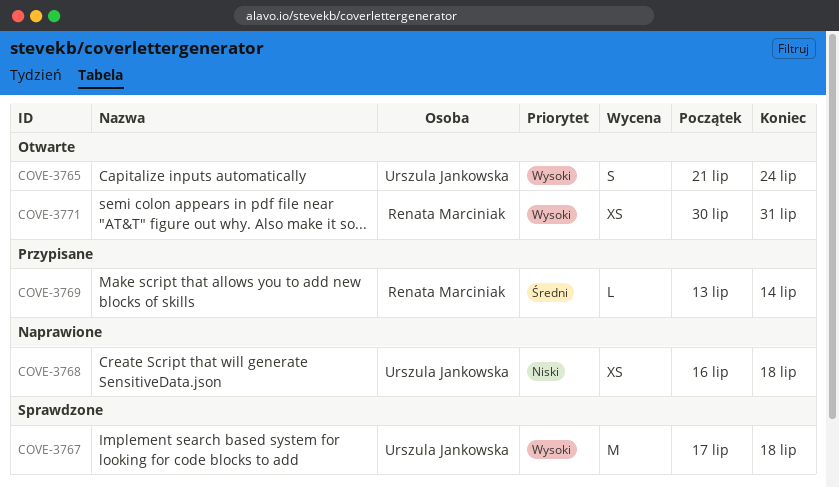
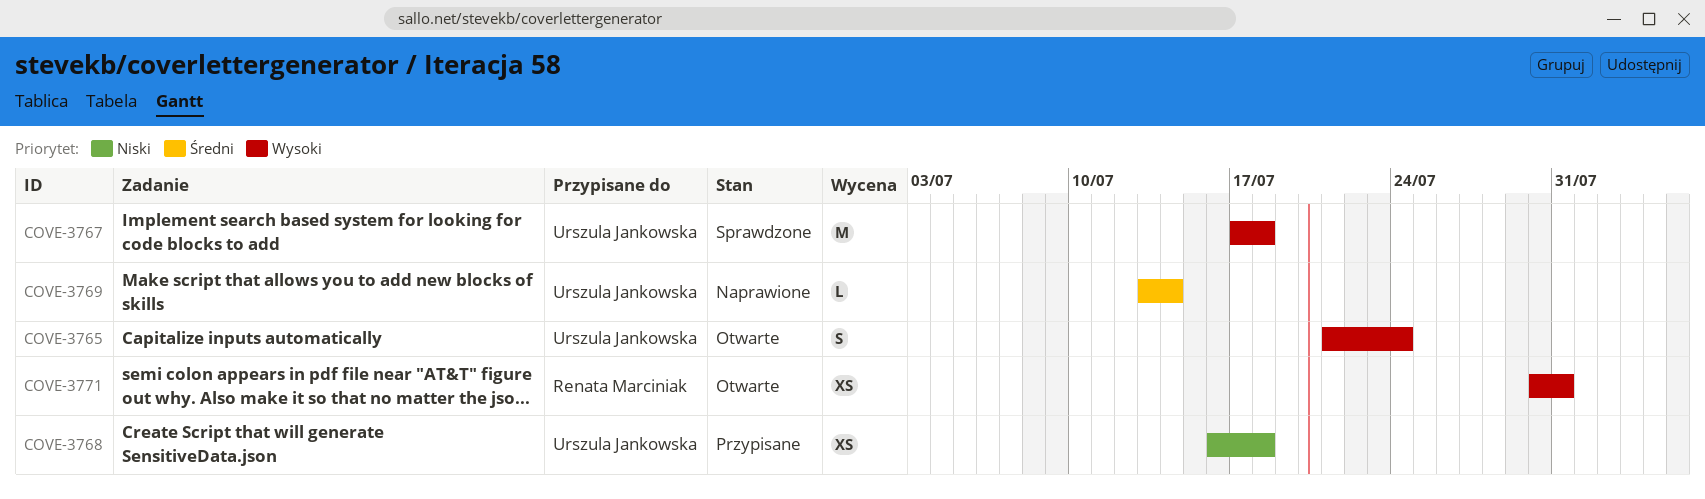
COVE-3768, status: Naprawione -> Przypisane
COVE-3769, status: Przypisane -> Naprawione
COVE-3769, owner: Renata Marciniak -> Urszula Jankowska

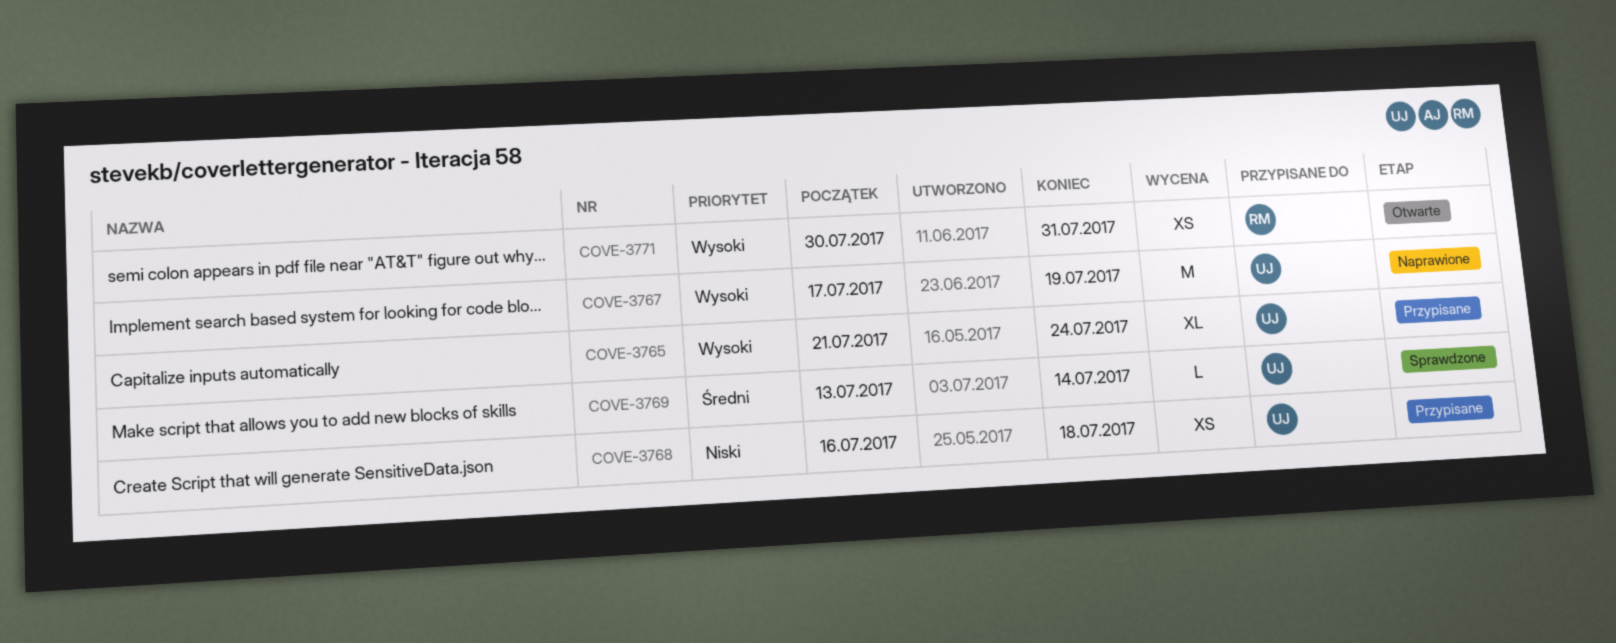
COVE-3765, status: Otwarte -> Przypisane
COVE-3765, estimate: S -> XL
COVE-3767, status: Sprawdzone -> Naprawione
COVE-3767, due: Jul 18 -> Jul 19
COVE-3769, status: Naprawione -> Sprawdzone

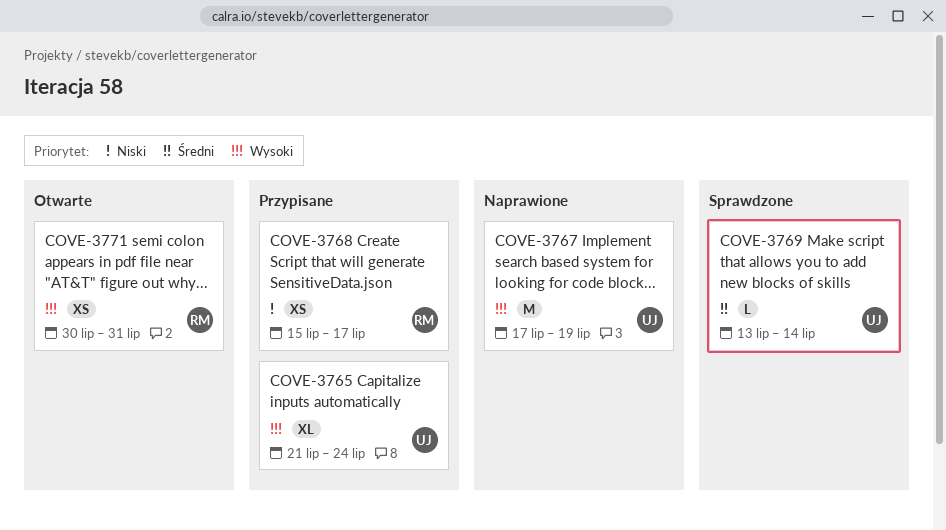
COVE-3768, owner: UJ -> RM
COVE-3768, start: Jul 16 -> Jul 15
COVE-3768, due: Jul 18 -> Jul 17

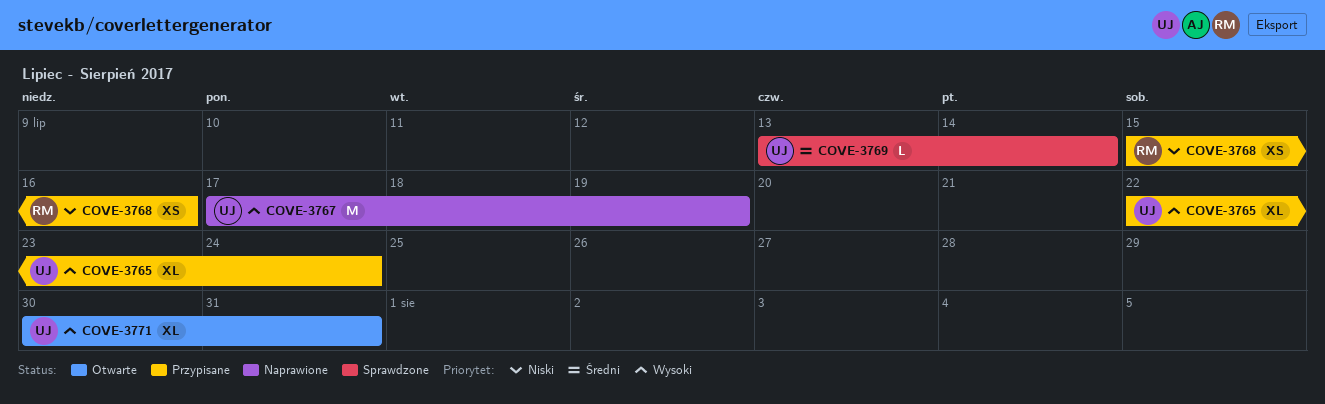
COVE-3765, start: Jul 21 -> Jul 22
COVE-3768, due: Jul 17 -> Jul 16
COVE-3771, owner: RM -> UJ
COVE-3771, estimate: XS -> XL

